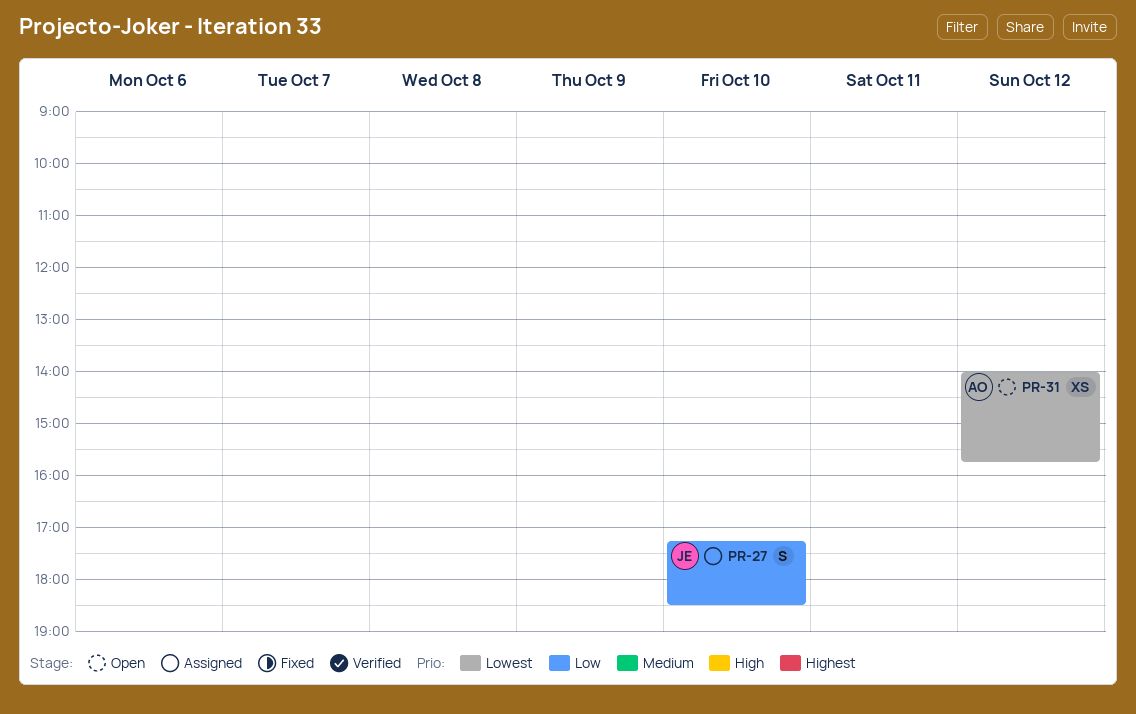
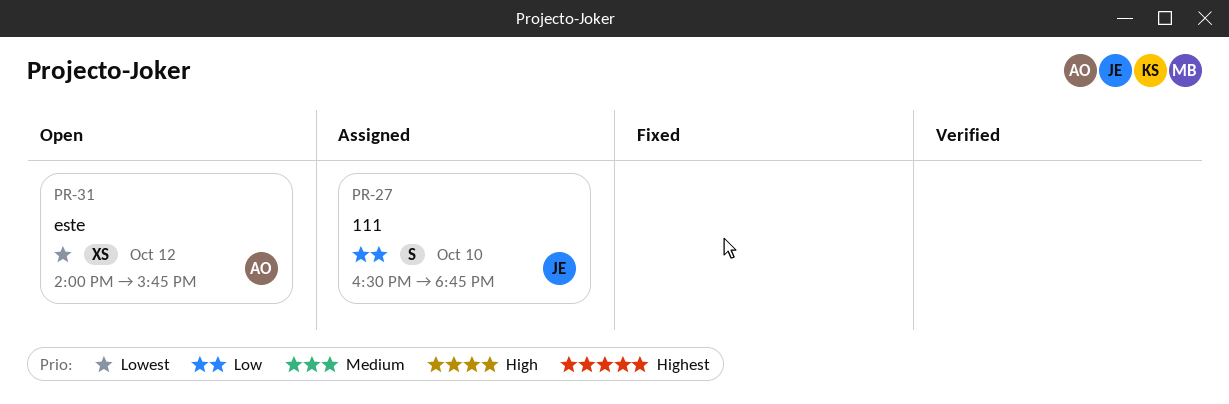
PR-27, begins: 17:15 -> 16:30
PR-27, ends: 18:30 -> 18:45

